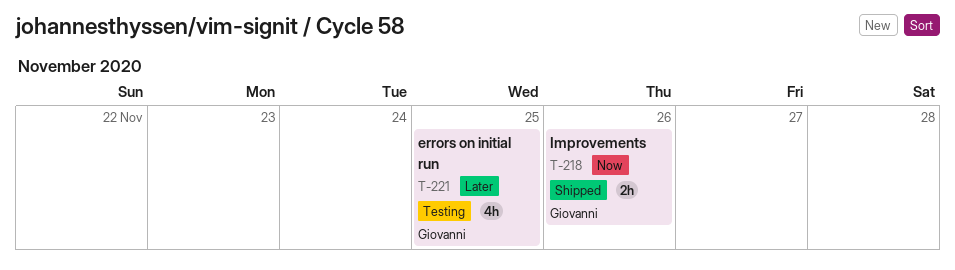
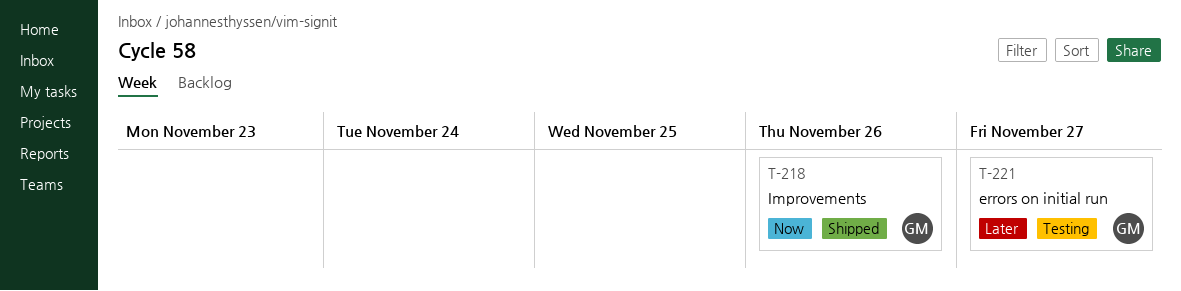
T-221, due: Nov 25 -> Nov 27

